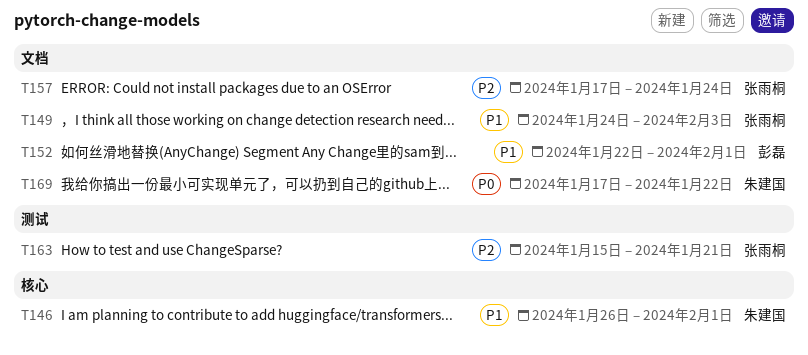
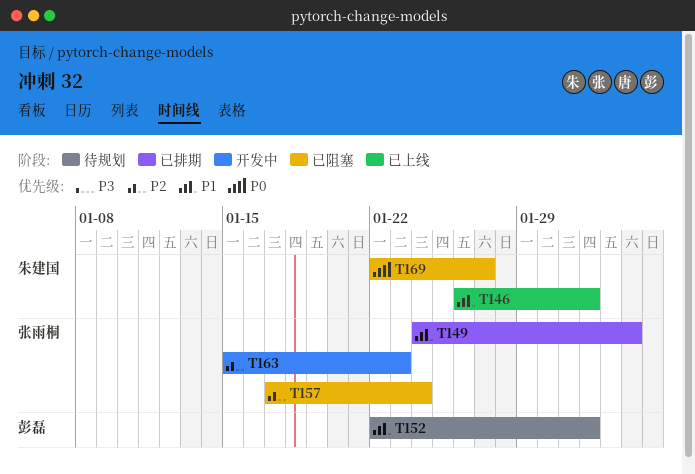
T163, due: Jan 21 -> Jan 23
T169, start: Jan 17 -> Jan 22
T169, due: Jan 22 -> Jan 27

